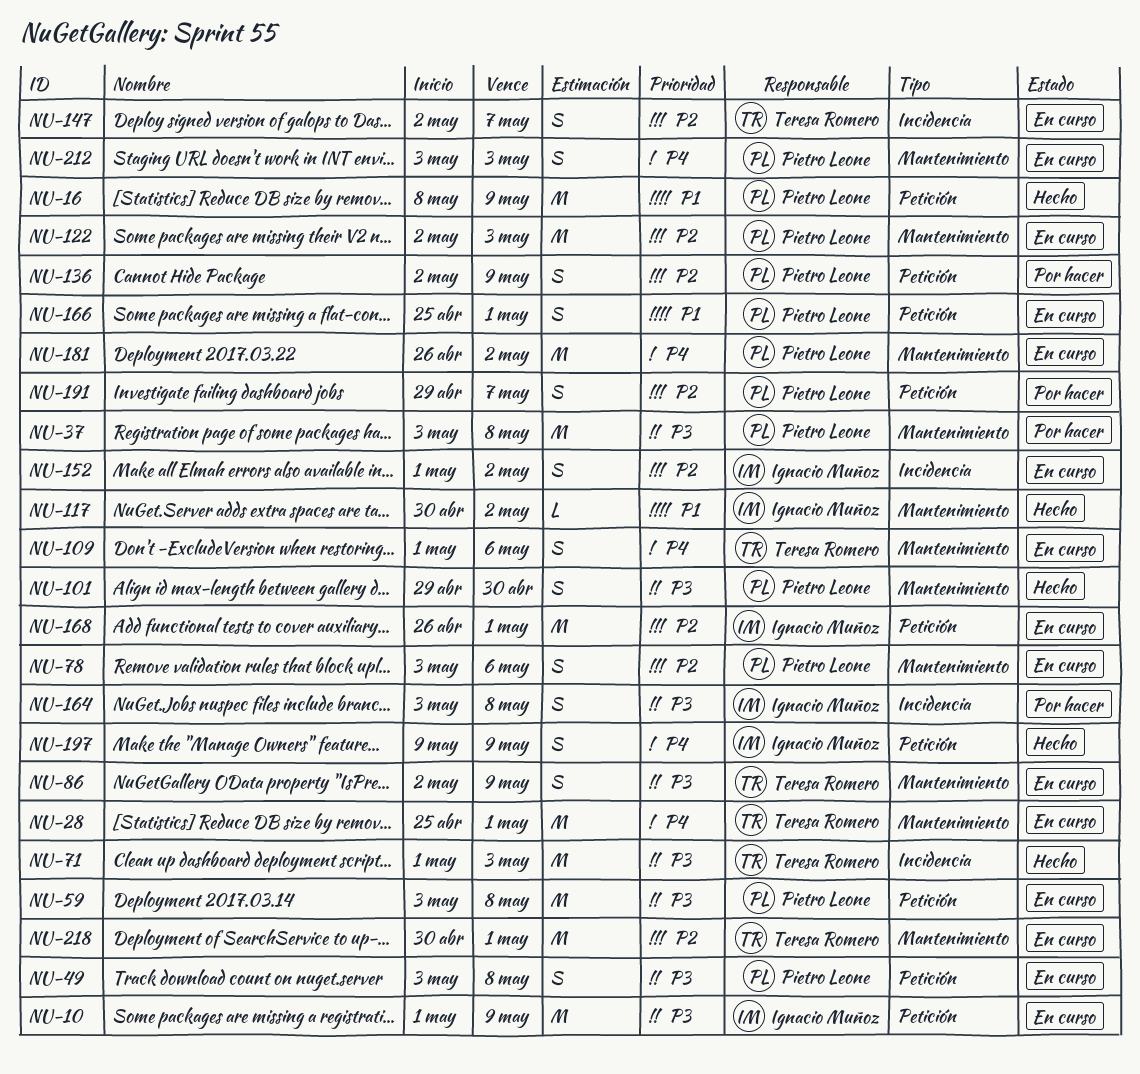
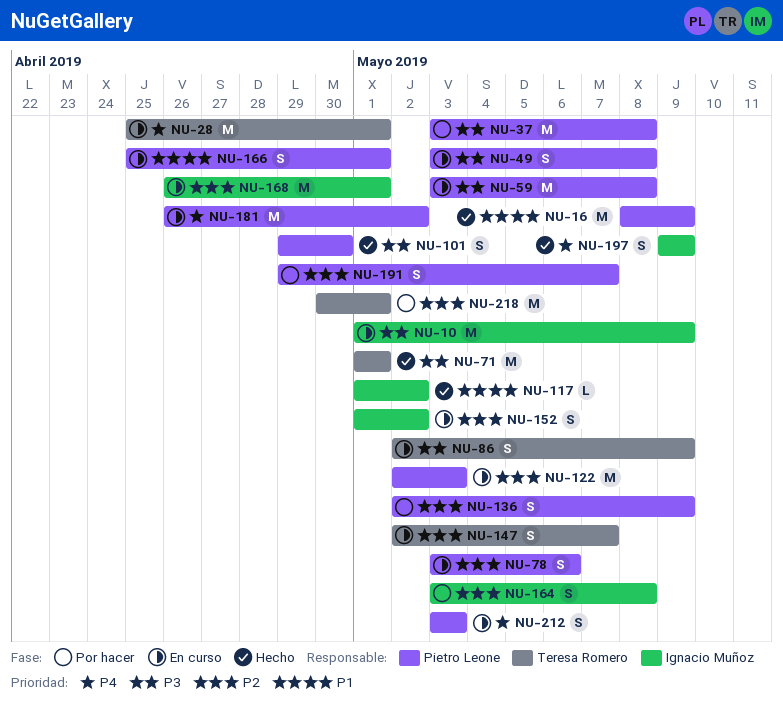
NU-71, due: May 3 -> May 1
NU-109: present -> none
NU-117, start: Apr 30 -> May 1
NU-164, priority: P3 -> P2
NU-218, status: En curso -> Por hacer

